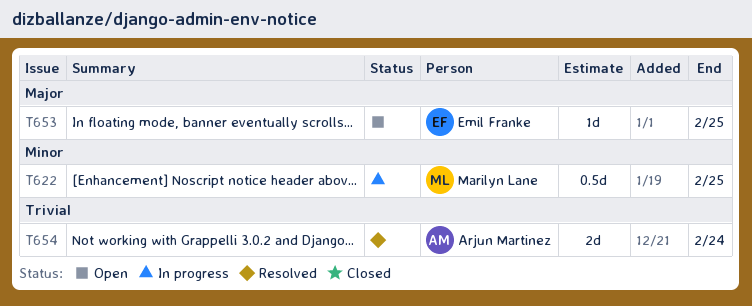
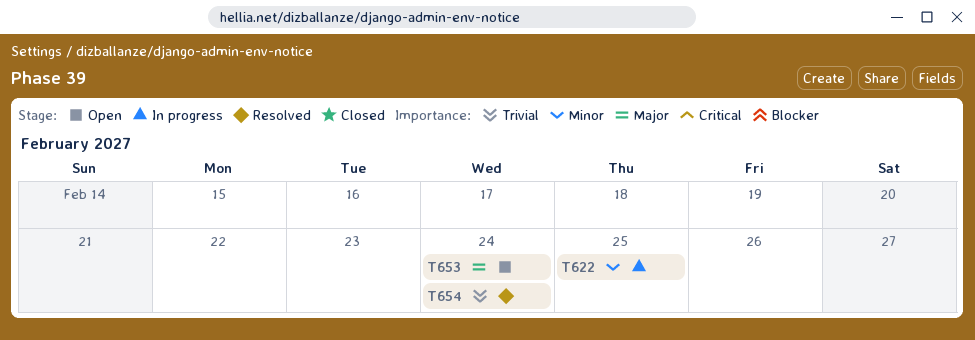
T653, due: Feb 25 -> Feb 24

